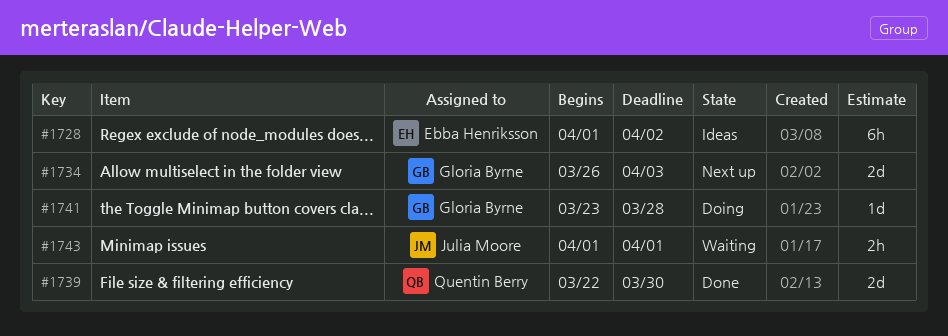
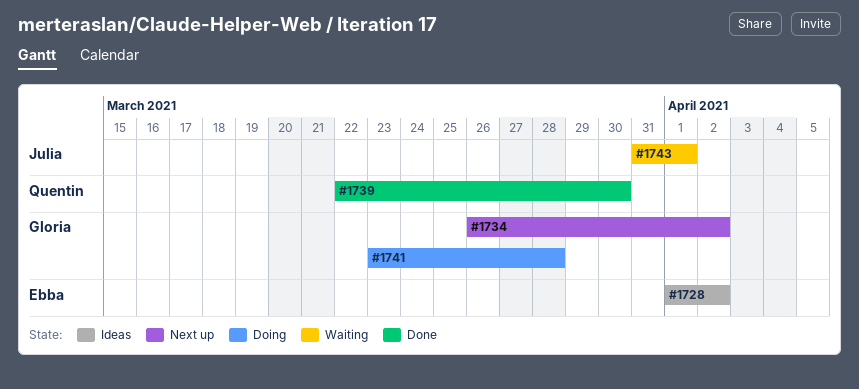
#1734, due: Apr 3 -> Apr 2
#1743, start: Apr 1 -> Mar 31

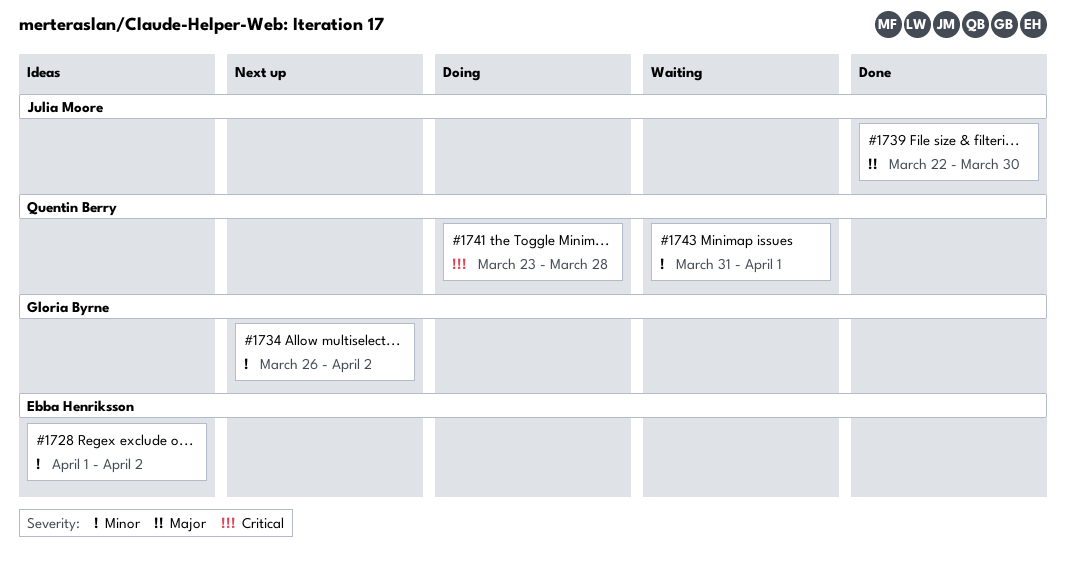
#1739, owner: Quentin Berry -> Julia Moore
#1741, owner: Gloria Byrne -> Quentin Berry
#1743, owner: Julia Moore -> Quentin Berry

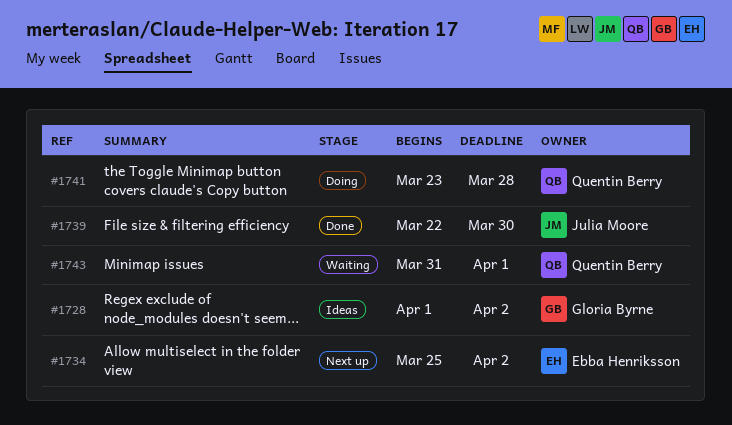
#1728, owner: Ebba Henriksson -> Gloria Byrne
#1734, owner: Gloria Byrne -> Ebba Henriksson
#1734, start: Mar 26 -> Mar 25

